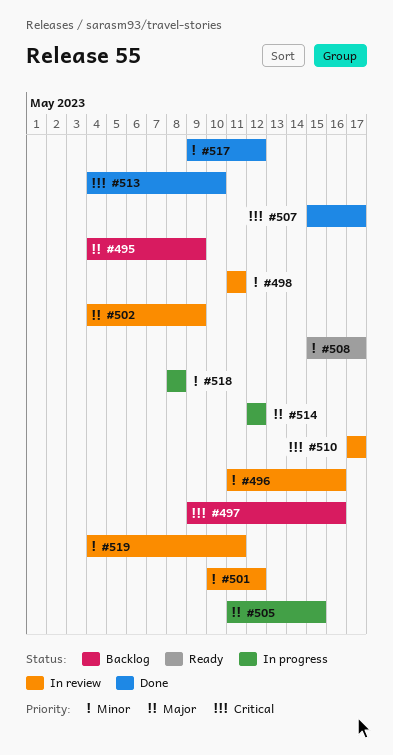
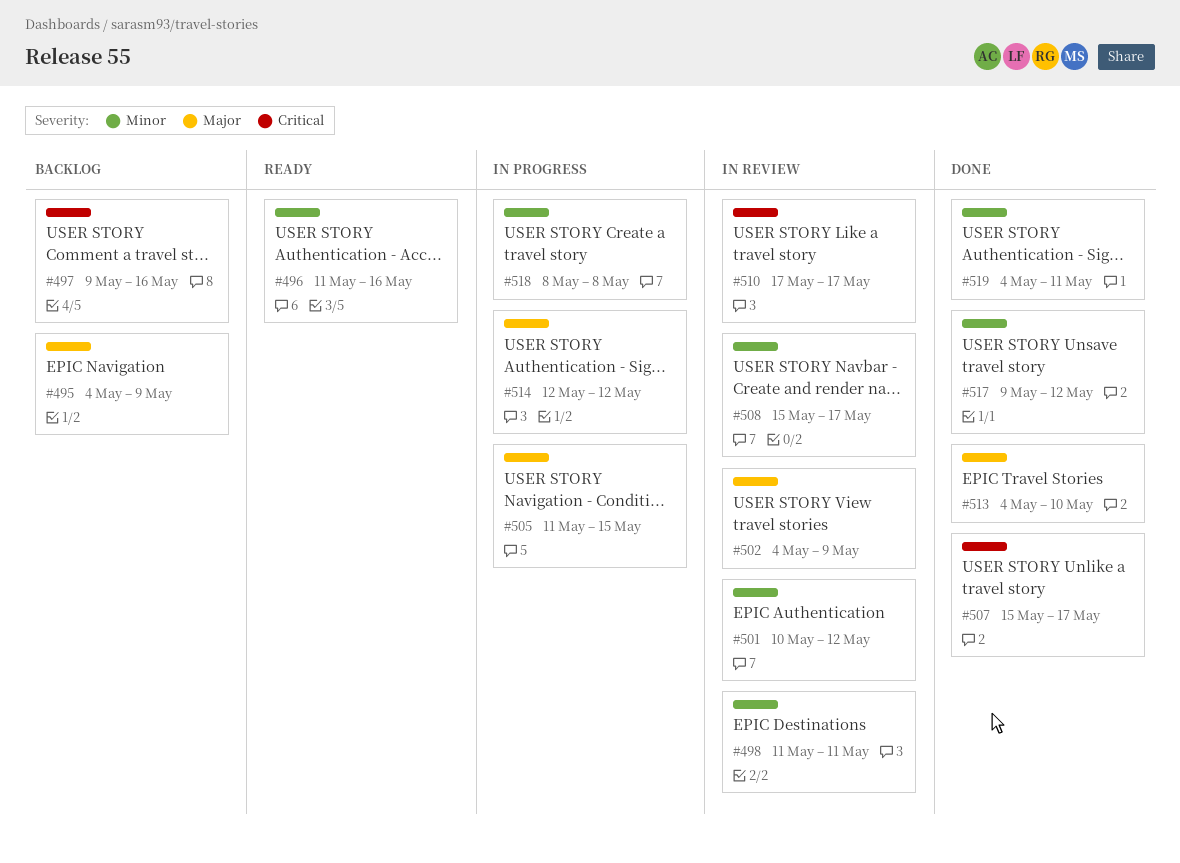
#496, status: In review -> Ready
#508, status: Ready -> In review
#513, priority: Critical -> Major
#519, status: In review -> Done

